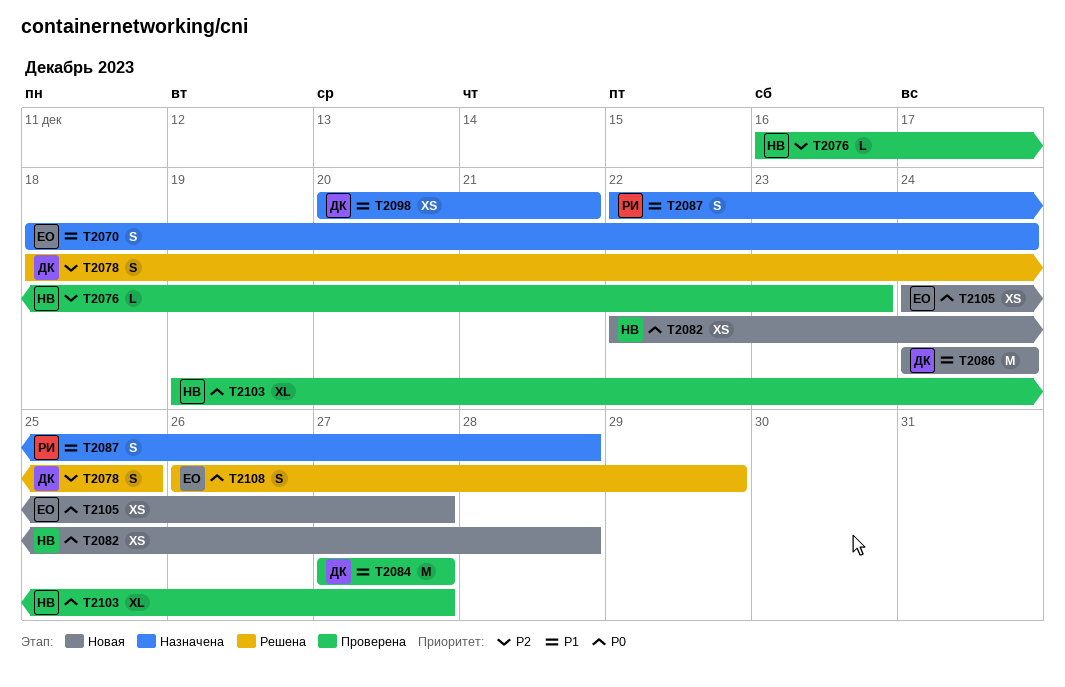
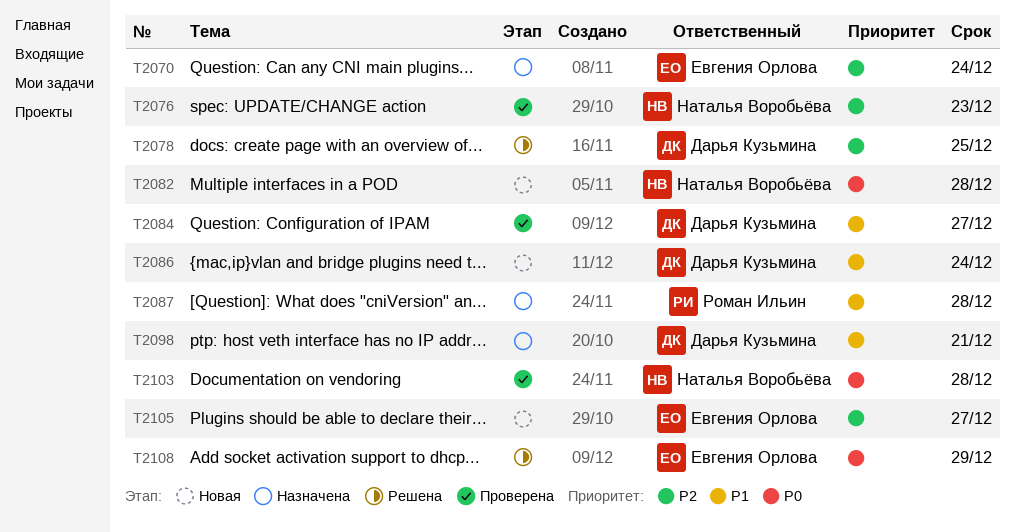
T2070, priority: P1 -> P2
T2103, due: Dec 27 -> Dec 28
T2105, priority: P0 -> P2

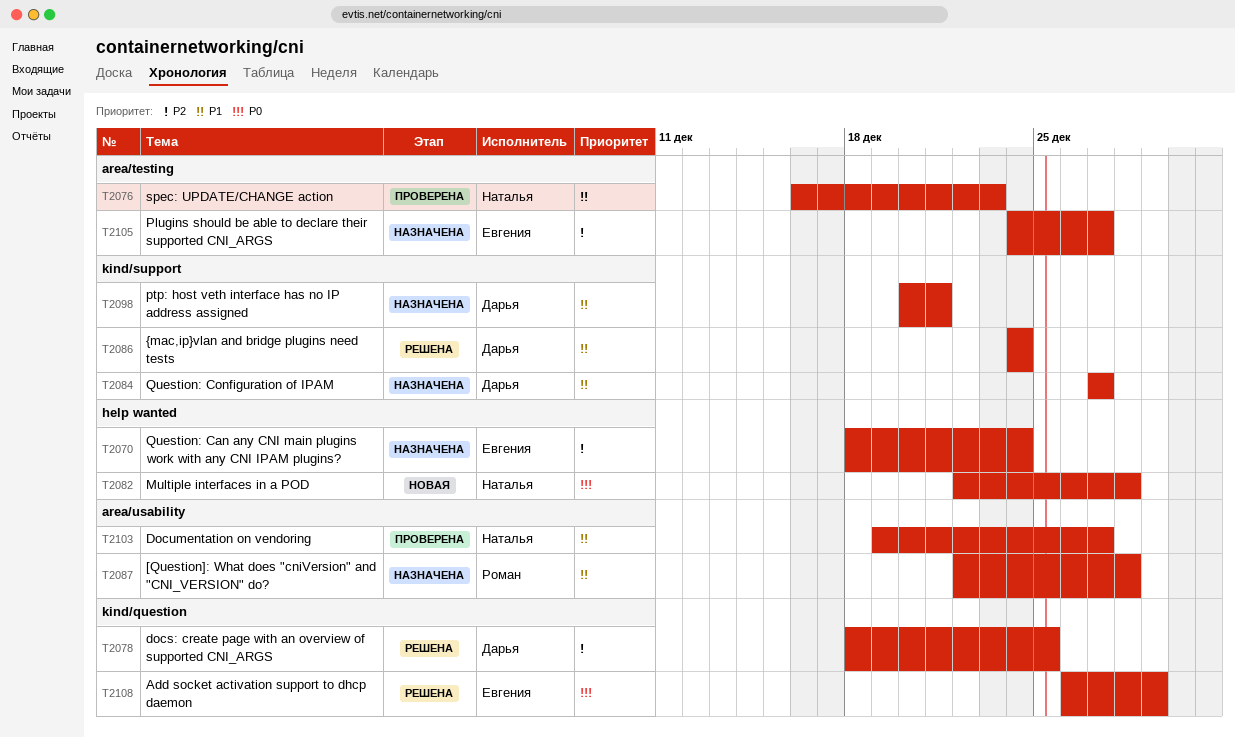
T2076, priority: P2 -> P1
T2084, status: Проверена -> Назначена
T2086, status: Новая -> Решена
T2103, priority: P0 -> P1
T2103, due: Dec 28 -> Dec 27
T2105, status: Новая -> Назначена

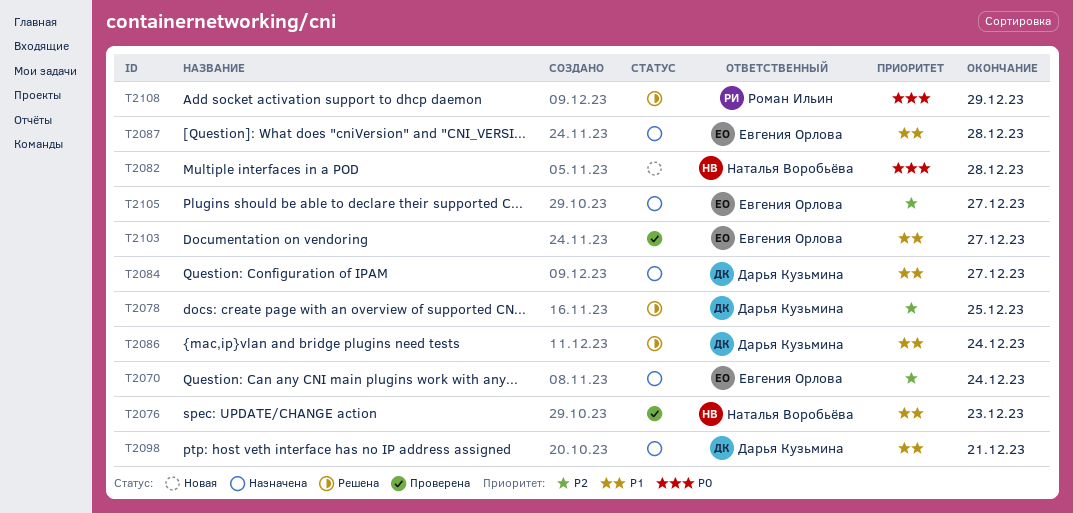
T2087, owner: Роман Ильин -> Евгения Орлова
T2103, owner: Наталья Воробьёва -> Евгения Орлова
T2108, owner: Евгения Орлова -> Роман Ильин

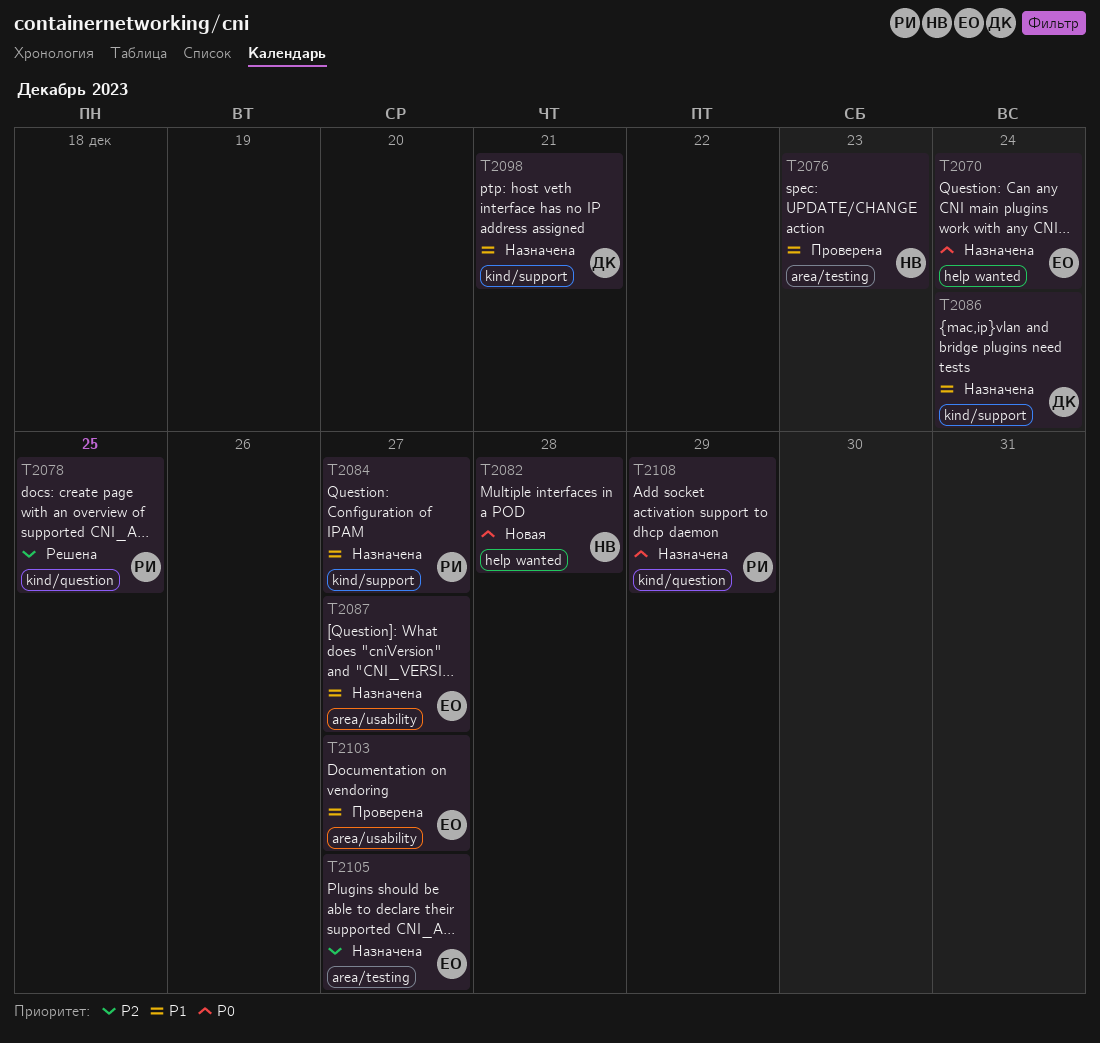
T2070, priority: P2 -> P0
T2078, owner: Дарья Кузьмина -> Роман Ильин
T2084, owner: Дарья Кузьмина -> Роман Ильин
T2086, status: Решена -> Назначена
T2087, due: Dec 28 -> Dec 27
T2108, status: Решена -> Назначена

